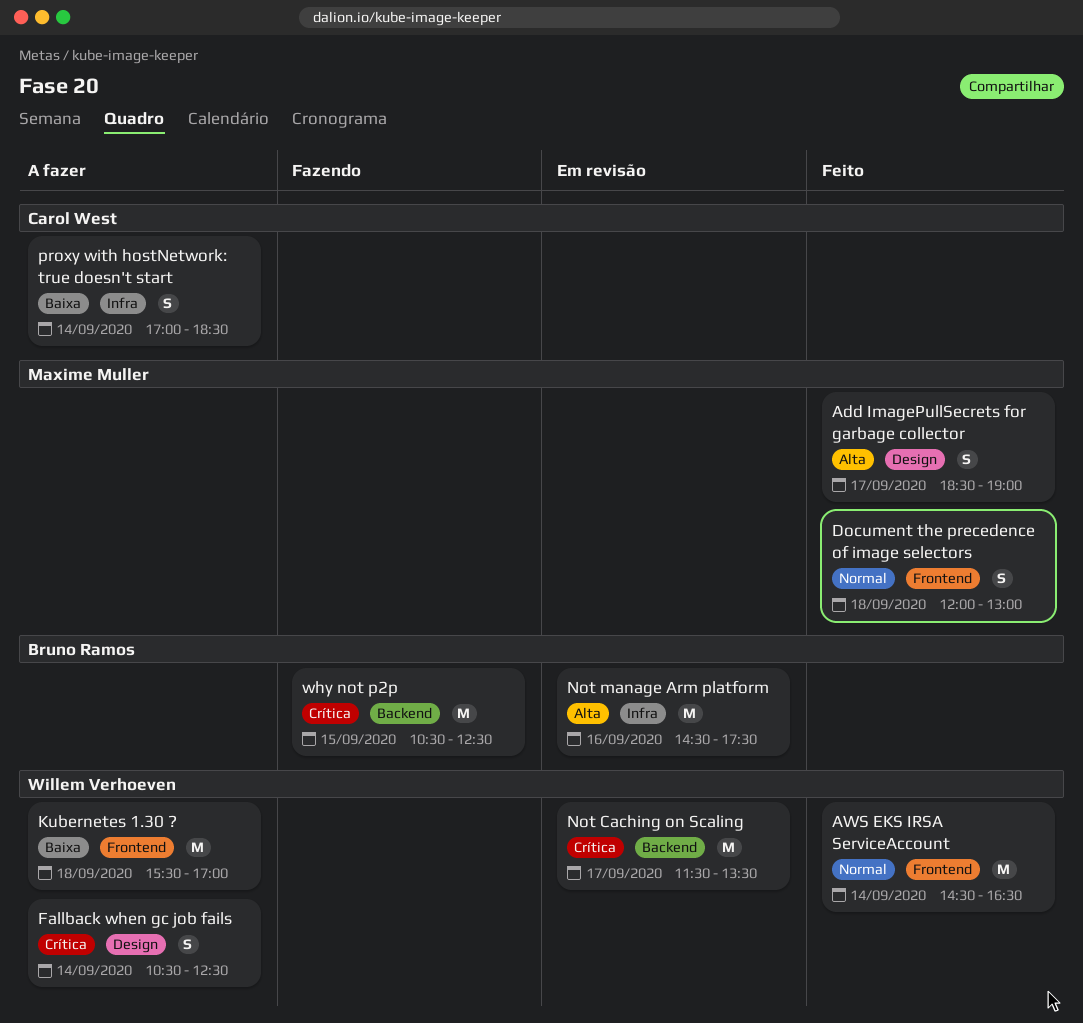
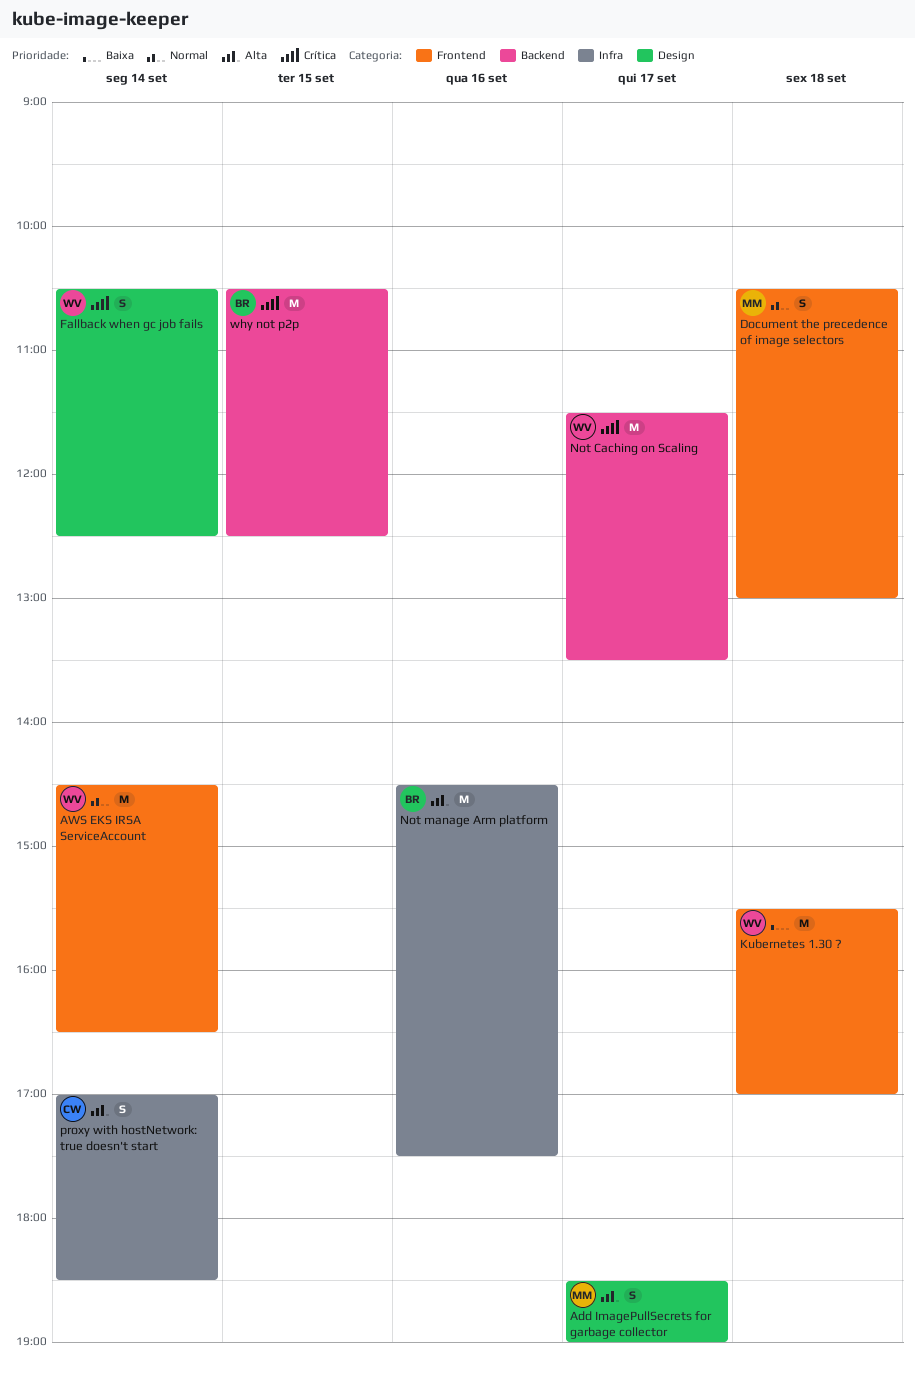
Document the precedence of image selectors, begins: 12:00 -> 10:30
proxy with hostNetwork: true doesn't start, priority: Baixa -> Alta

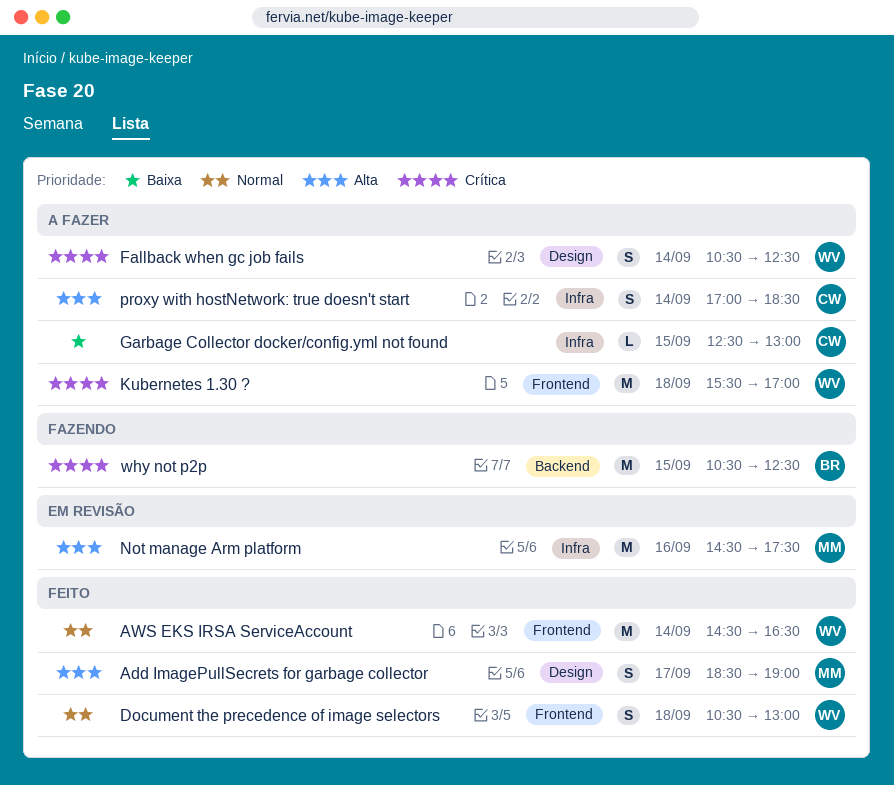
Document the precedence of image selectors, owner: MM -> WV
Garbage Collector docker/config.yml not found: none -> present
Kubernetes 1.30 ?, priority: Baixa -> Crítica
Not Caching on Scaling: present -> none
Not manage Arm platform, owner: BR -> MM

